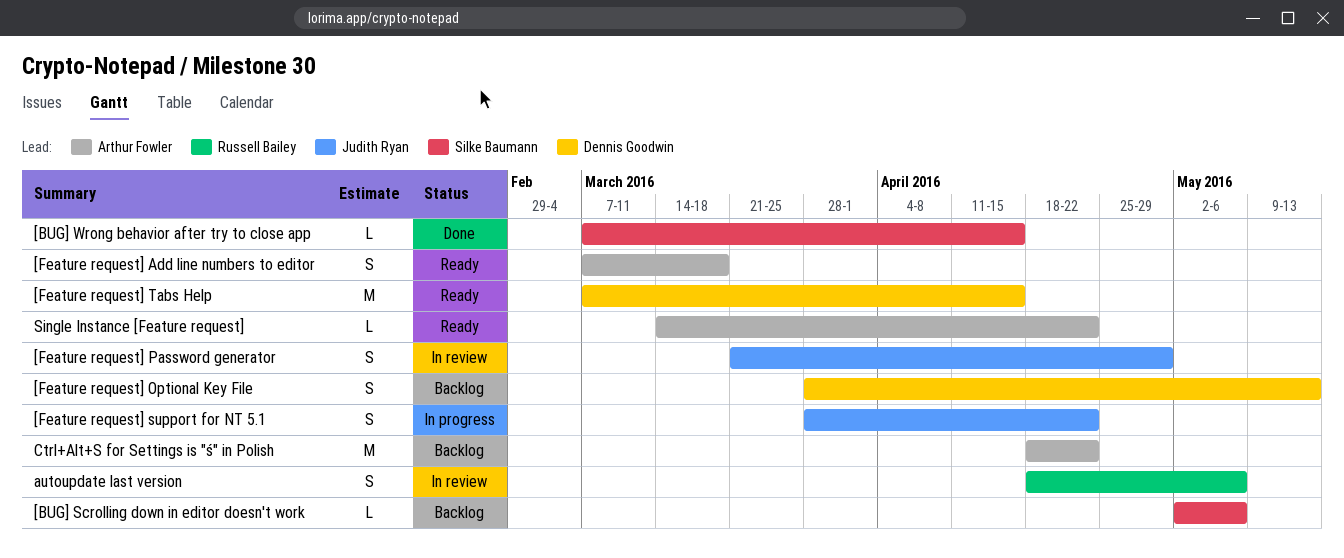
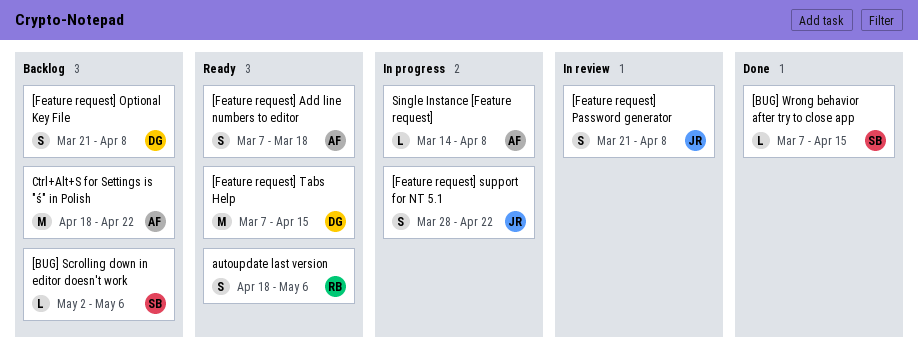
[Feature request] Optional Key File, start: Mar 28 -> Mar 21
[Feature request] Optional Key File, due: May 13 -> Apr 8
[Feature request] Password generator, due: Apr 29 -> Apr 8
autoupdate last version, status: In review -> Ready
Single Instance [Feature request], status: Ready -> In progress
Single Instance [Feature request], due: Apr 22 -> Apr 8

